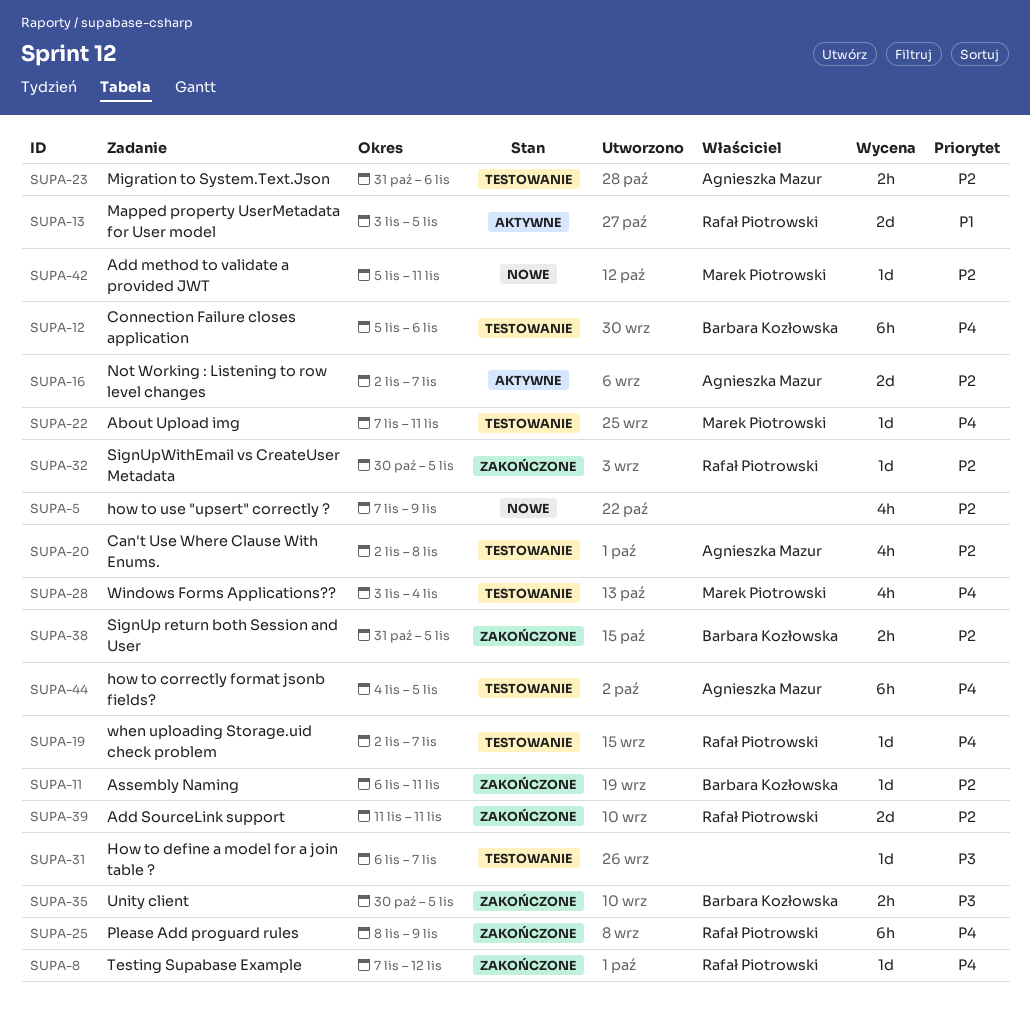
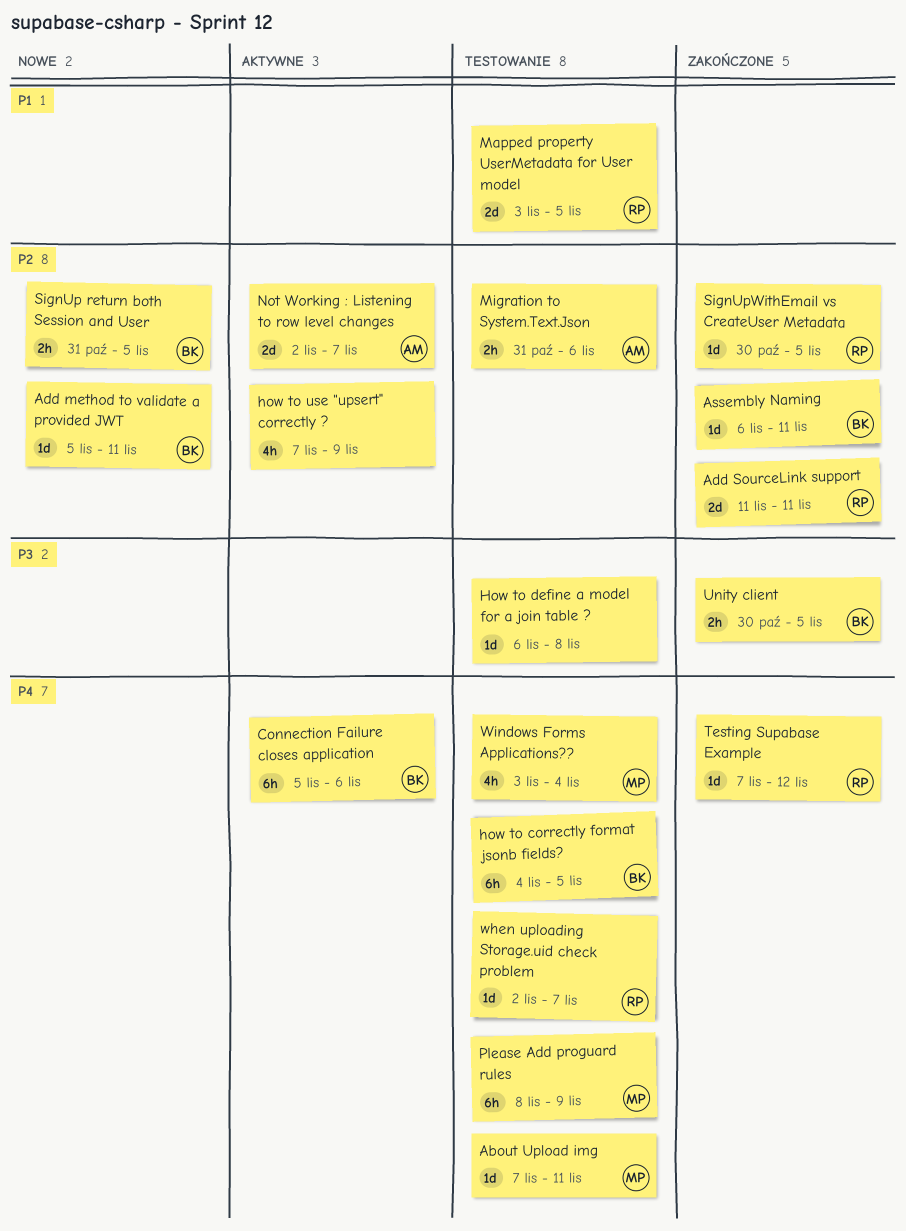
Add method to validate a provided JWT, owner: Marek Piotrowski -> Barbara Kozłowska
Can't Use Where Clause With Enums.: present -> none
Connection Failure closes application, status: Testowanie -> Aktywne
how to correctly format jsonb fields?, owner: Agnieszka Mazur -> Barbara Kozłowska
How to define a model for a join table ?, due: Nov 7 -> Nov 8
how to use "upsert" correctly ?, status: Nowe -> Aktywne
Mapped property UserMetadata for User model, status: Aktywne -> Testowanie
Please Add proguard rules, status: Zakończone -> Testowanie
Please Add proguard rules, owner: Rafał Piotrowski -> Marek Piotrowski
SignUp return both Session and User, status: Zakończone -> Nowe

